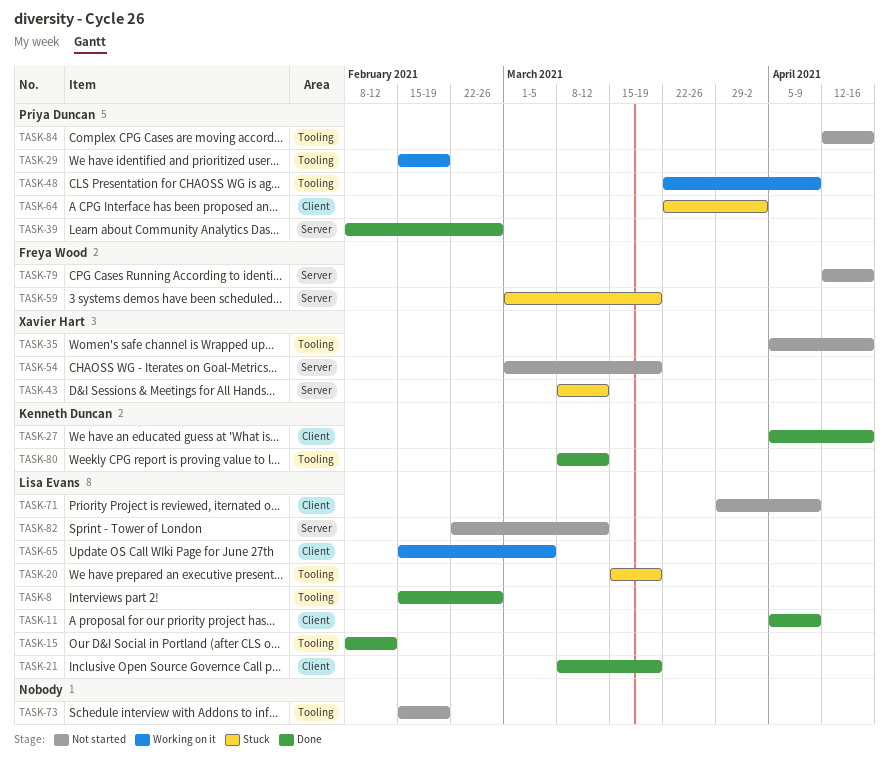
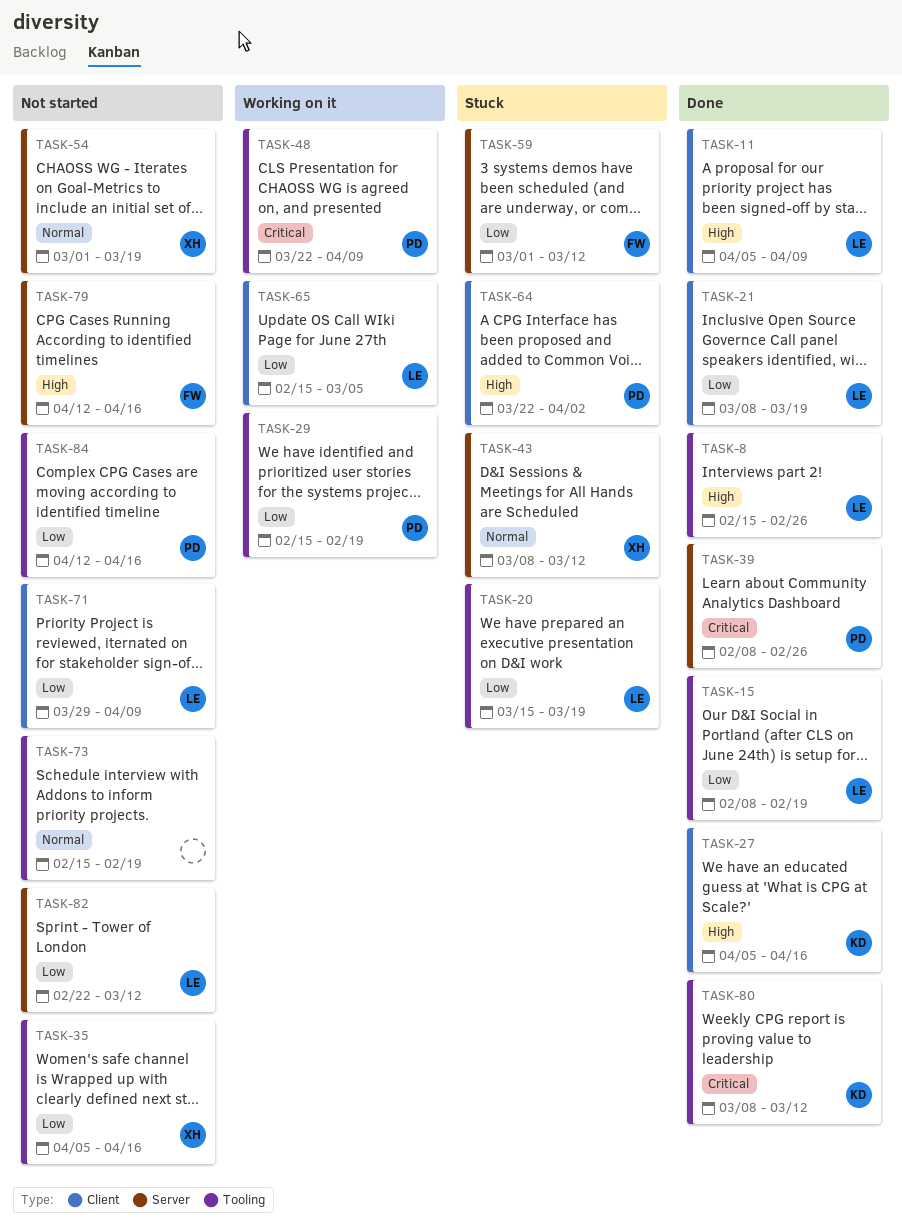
TASK-15, due: Feb 12 -> Feb 19
TASK-59, due: Mar 19 -> Mar 12

